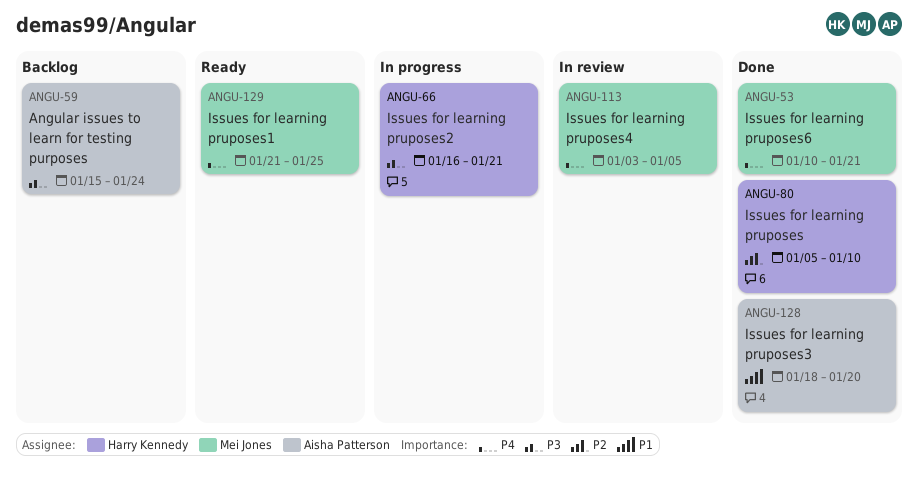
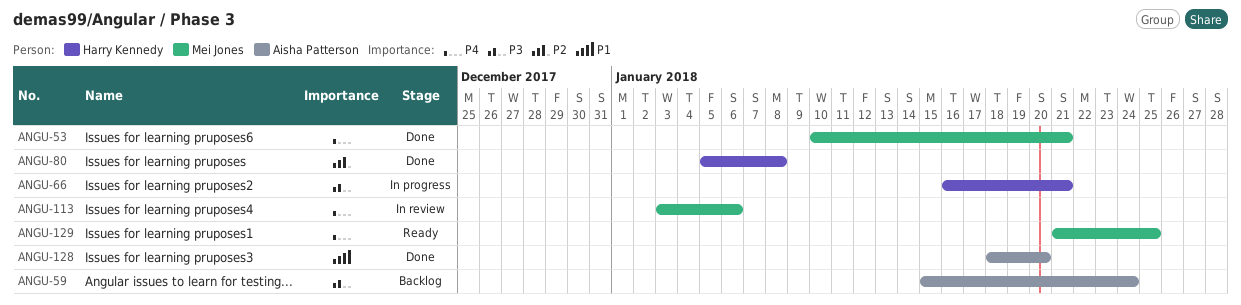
ANGU-80, due: Jan 10 -> Jan 8
ANGU-113, due: Jan 5 -> Jan 6

